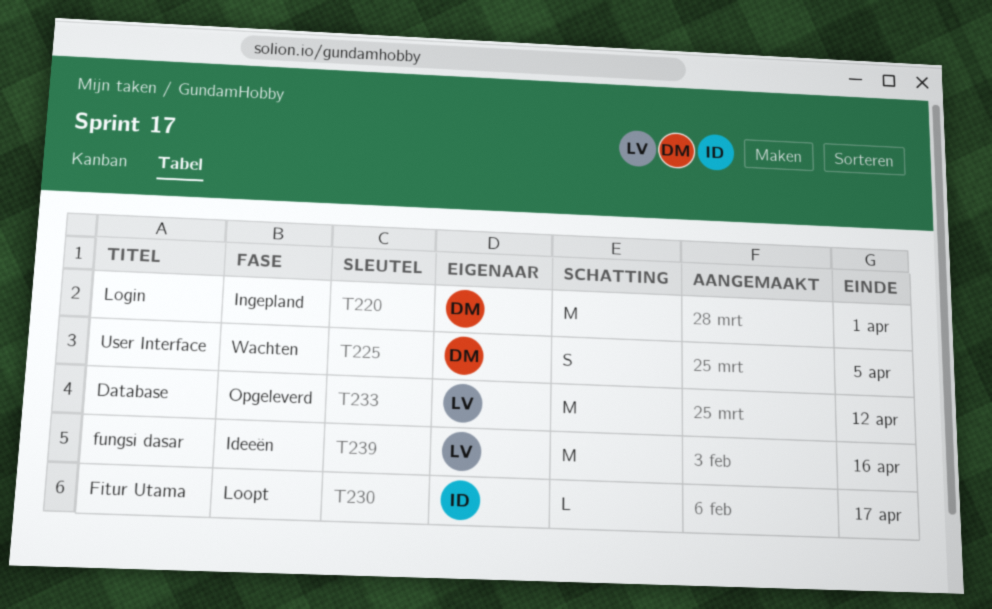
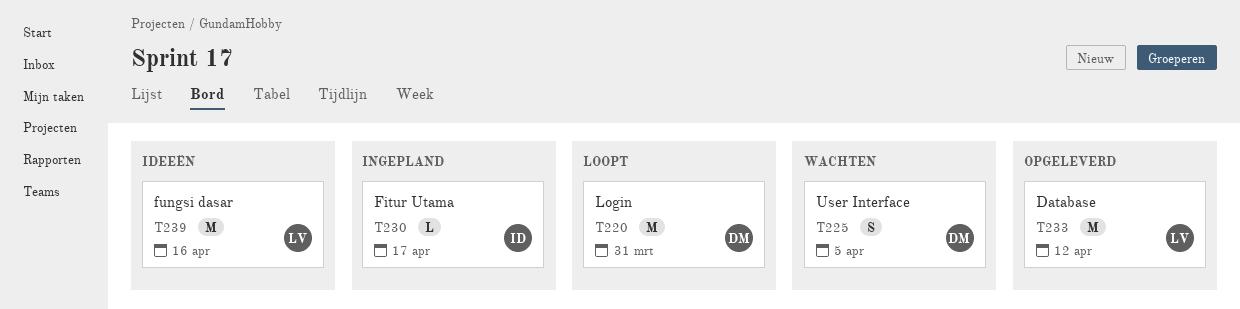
T220, status: Ingepland -> Loopt
T220, due: Apr 1 -> Mar 31
T230, status: Loopt -> Ingepland

